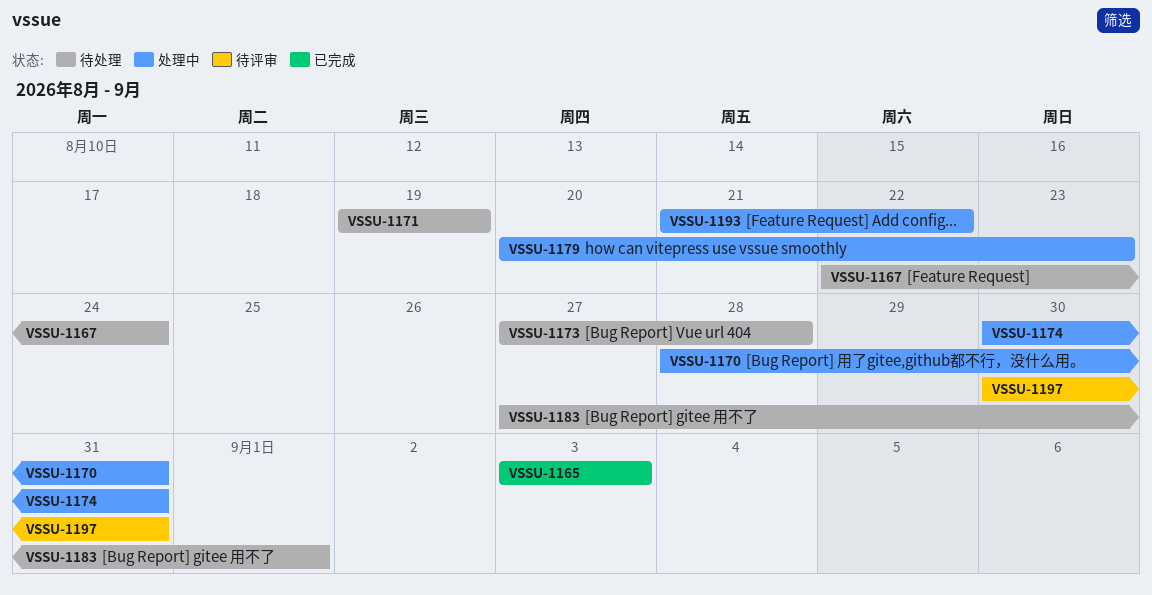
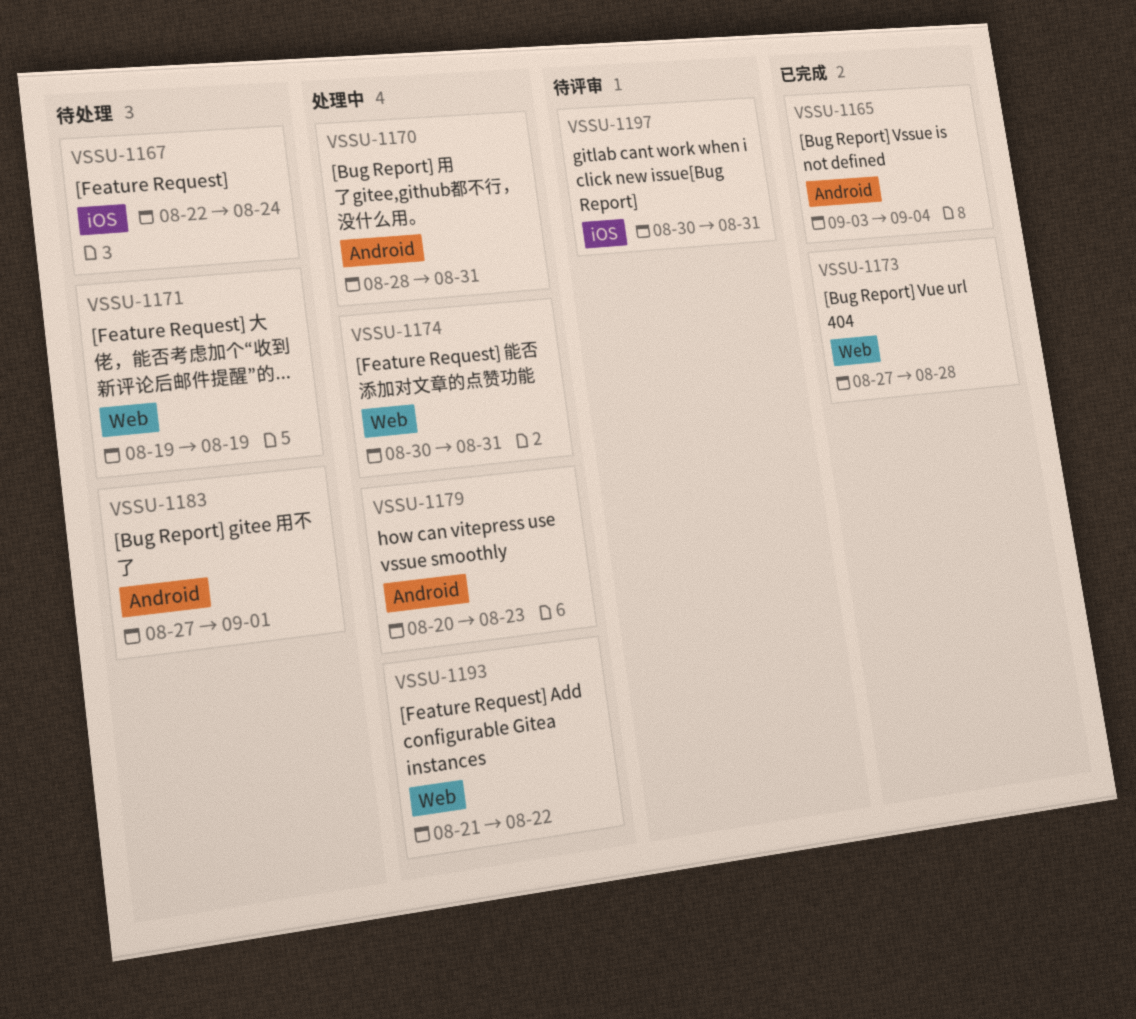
VSSU-1165, due: Sep 3 -> Sep 4
VSSU-1173, status: 待处理 -> 已完成

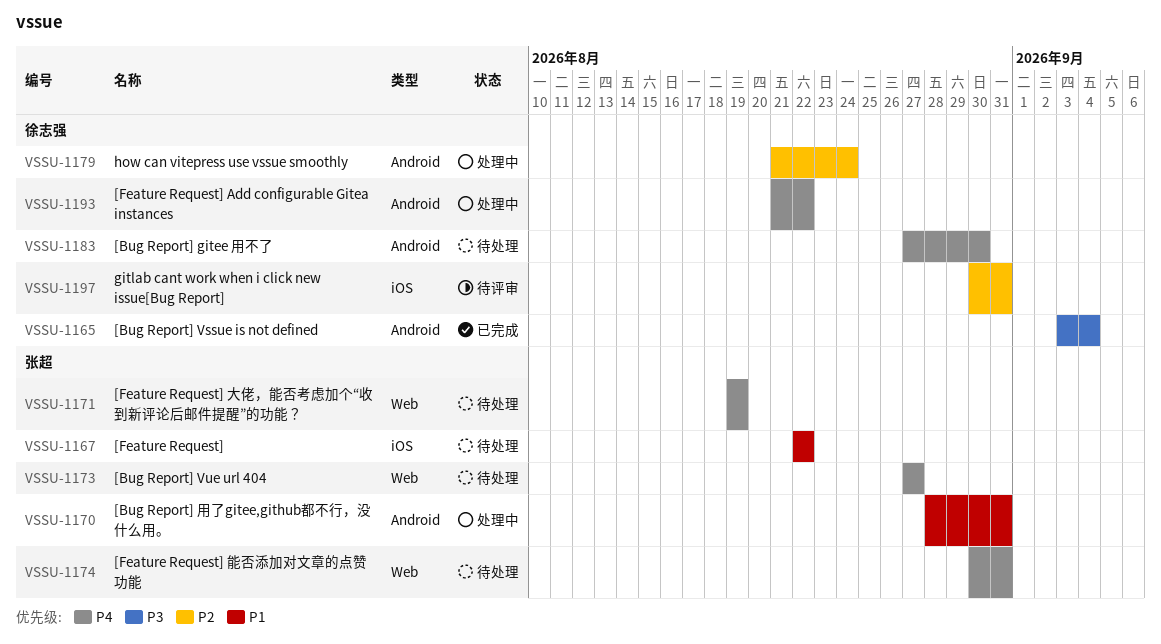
VSSU-1167, due: Aug 24 -> Aug 22
VSSU-1173, status: 已完成 -> 待处理
VSSU-1173, due: Aug 28 -> Aug 27
VSSU-1174, status: 处理中 -> 待处理
VSSU-1179, start: Aug 20 -> Aug 21
VSSU-1179, due: Aug 23 -> Aug 24
VSSU-1183, due: Sep 1 -> Aug 30
VSSU-1193, label: Web -> Android

